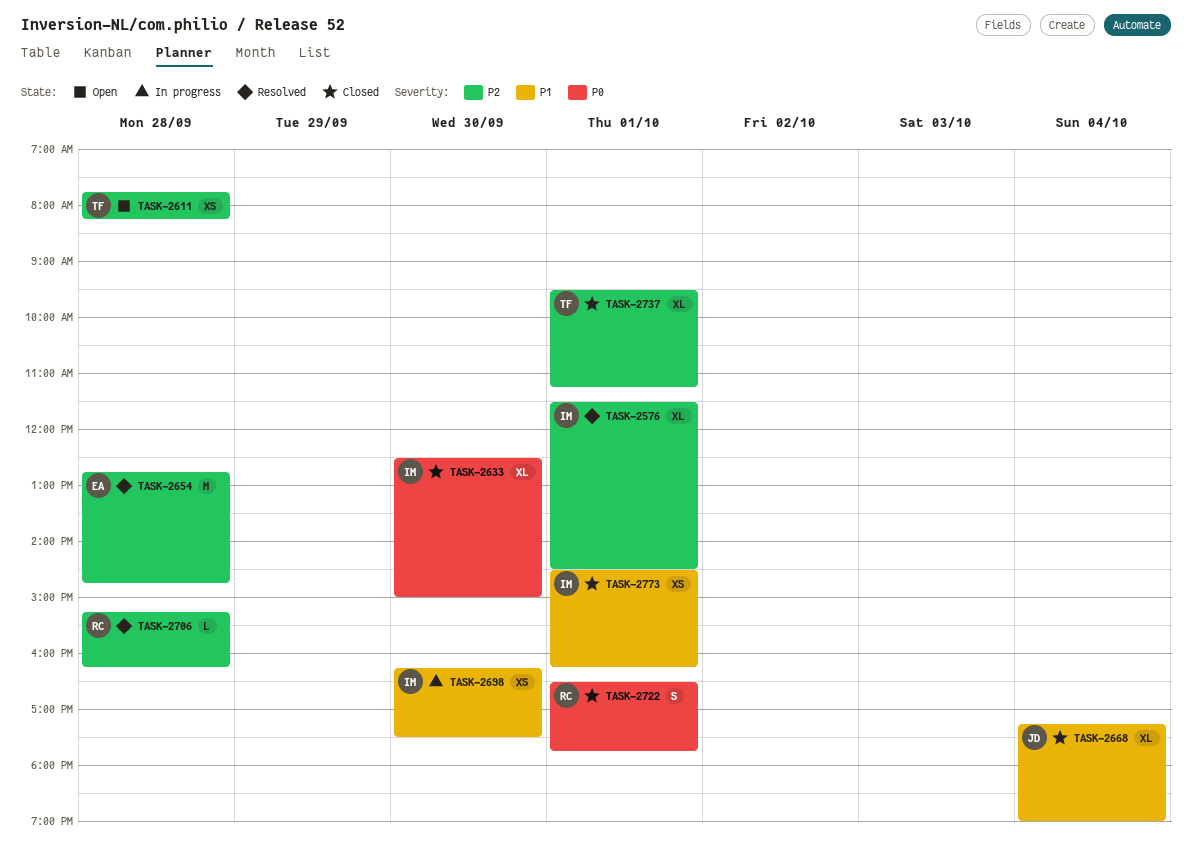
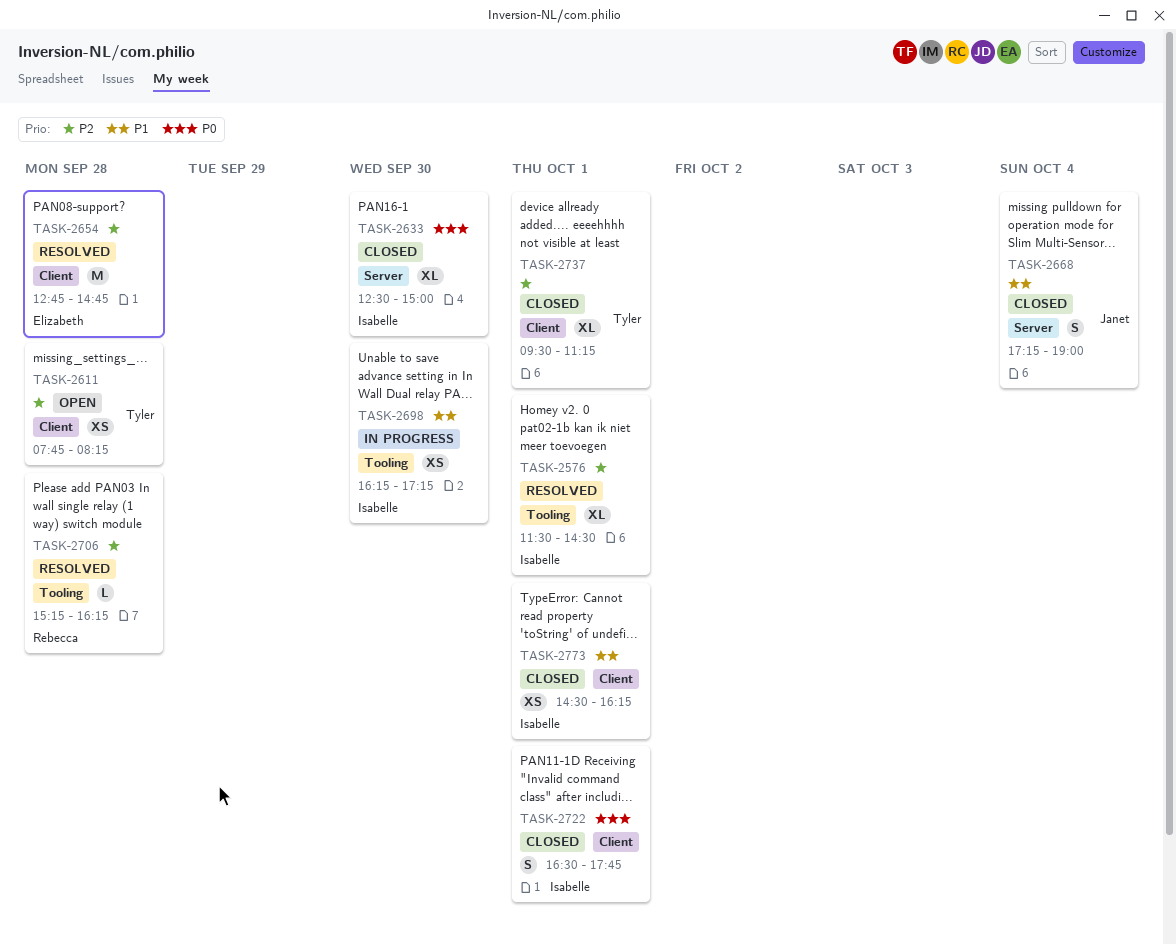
TASK-2668, estimate: XL -> S
TASK-2698, ends: 17:30 -> 17:15
TASK-2722, owner: Rebecca -> Isabelle

